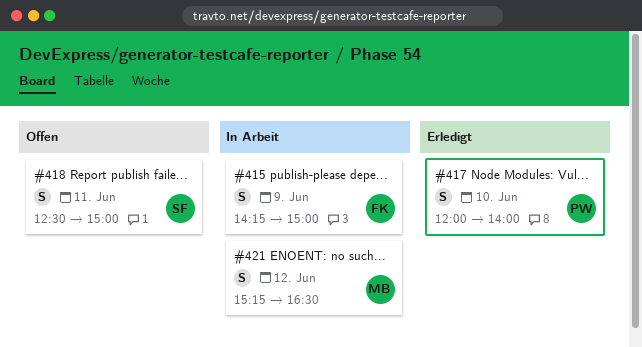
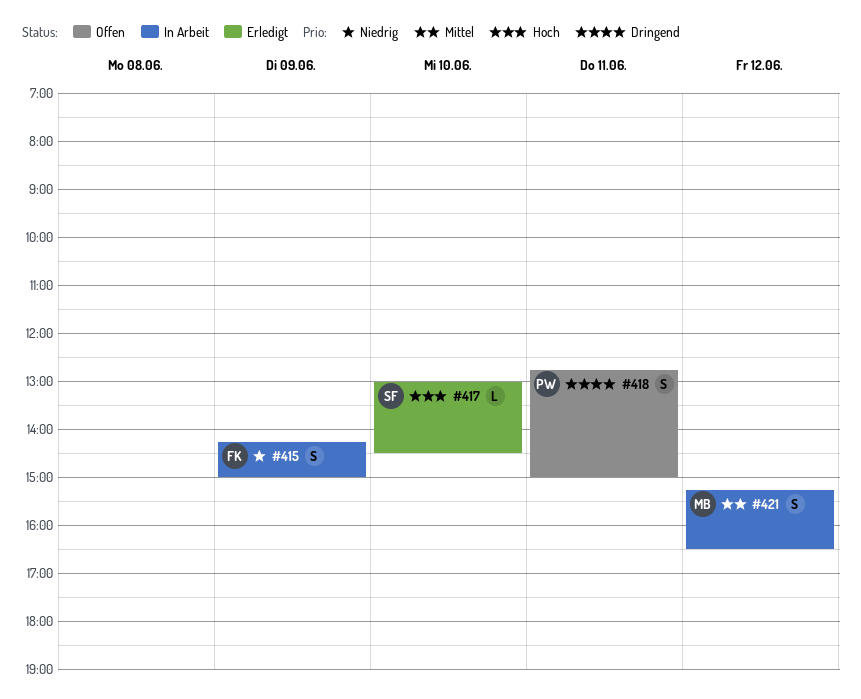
#417, owner: PW -> SF
#417, estimate: S -> L
#417, begins: 12:00 -> 13:00
#417, ends: 14:00 -> 14:30
#418, owner: SF -> PW
#418, begins: 12:30 -> 12:45

